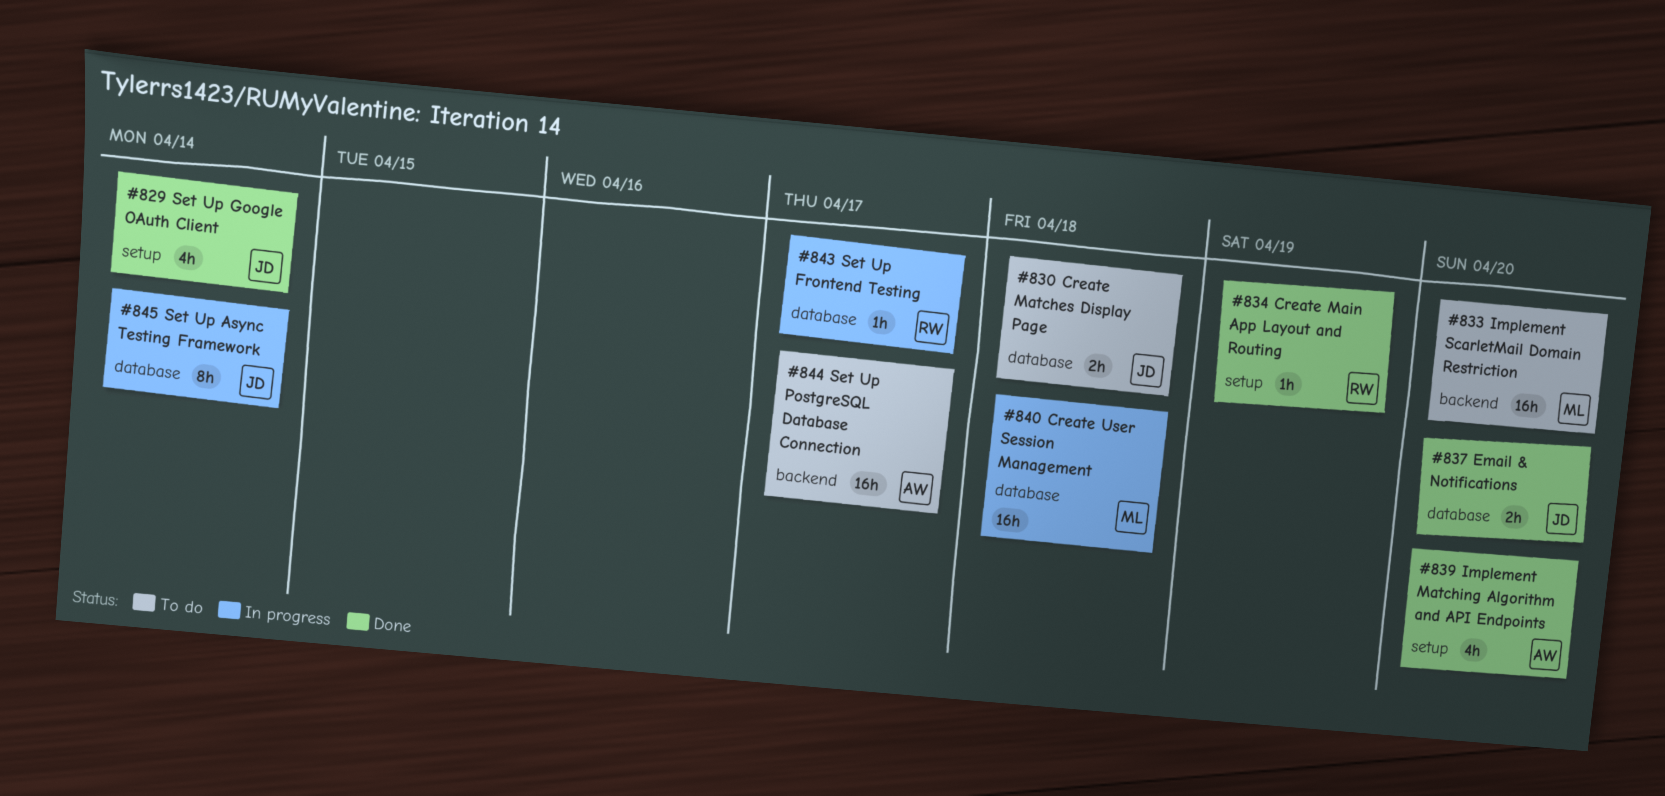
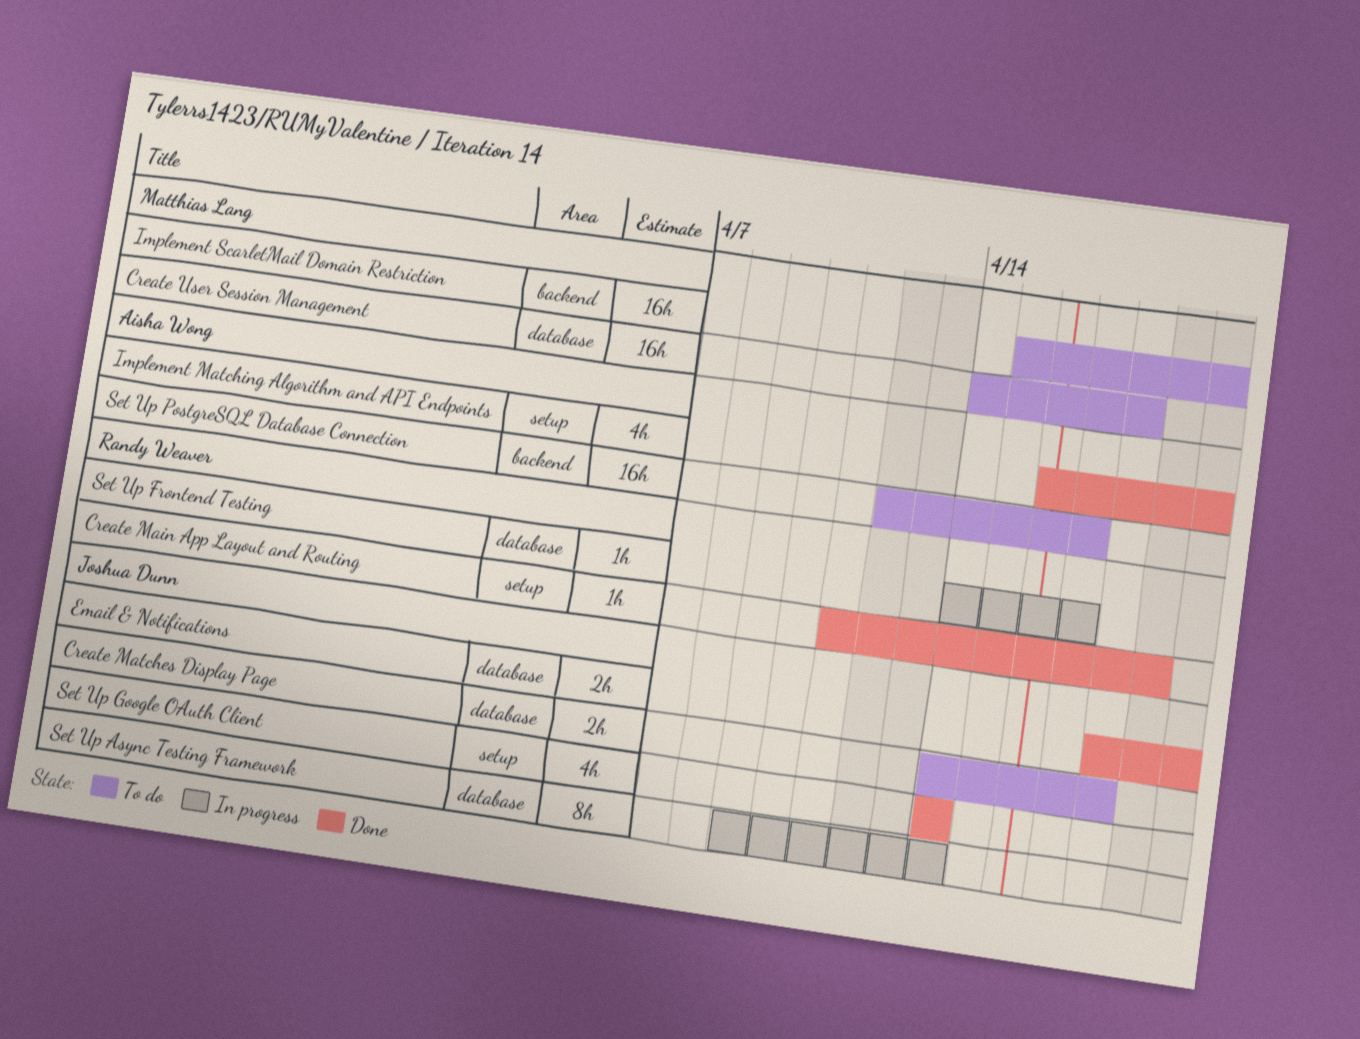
Create User Session Management, status: In progress -> To do

